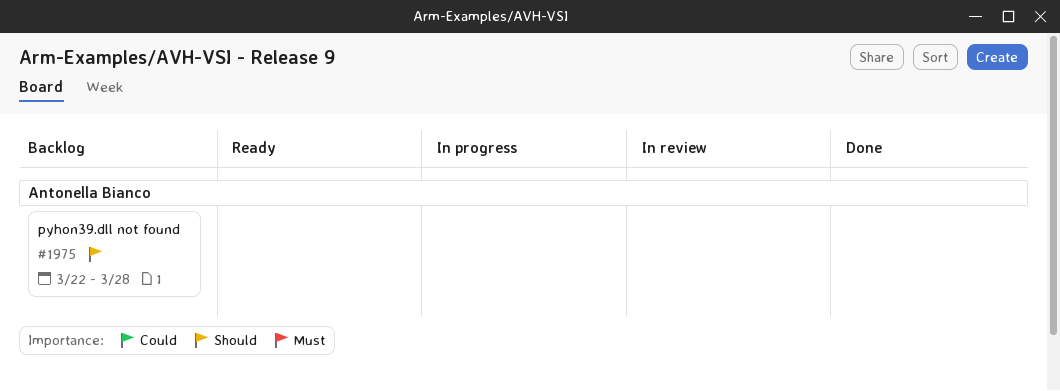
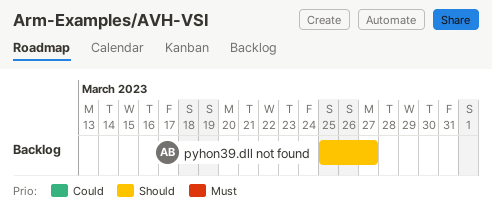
pyhon39.dll not found, start: Mar 22 -> Mar 25
pyhon39.dll not found, due: Mar 28 -> Mar 27

